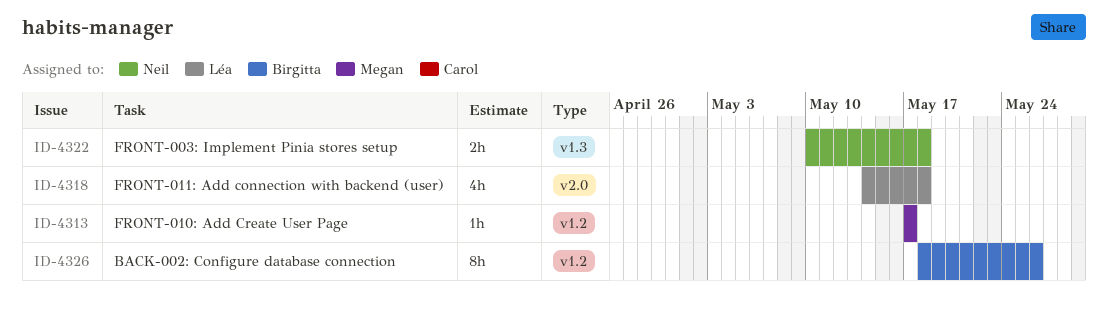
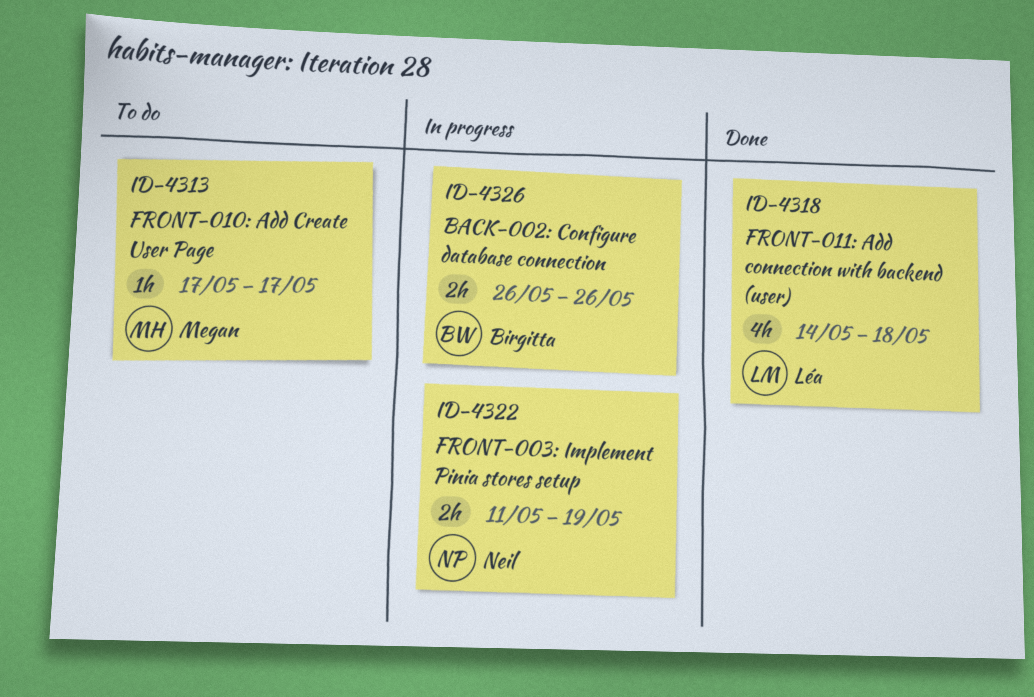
ID-4322, start: May 10 -> May 11
ID-4322, due: May 18 -> May 19
ID-4326, estimate: 8h -> 2h
ID-4326, start: May 18 -> May 26

